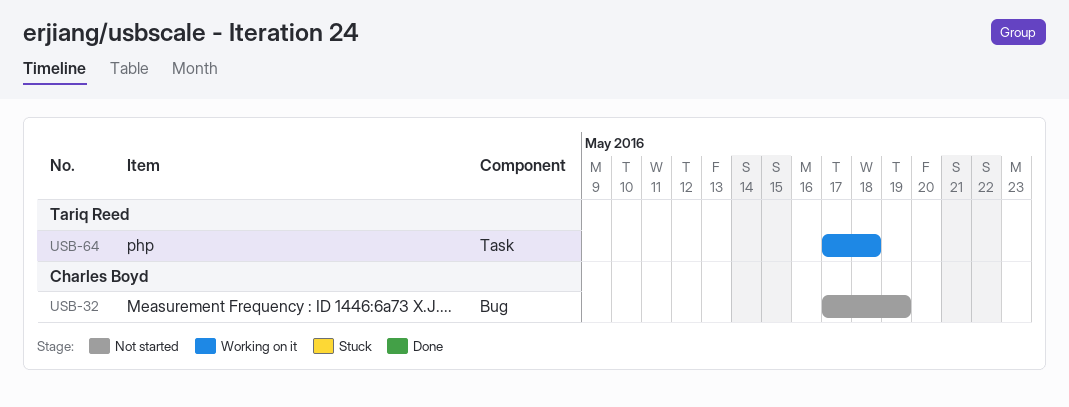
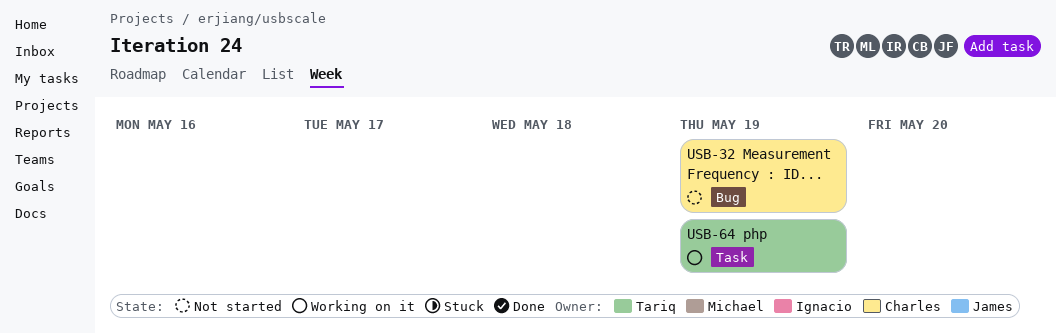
USB-64, due: May 18 -> May 19

